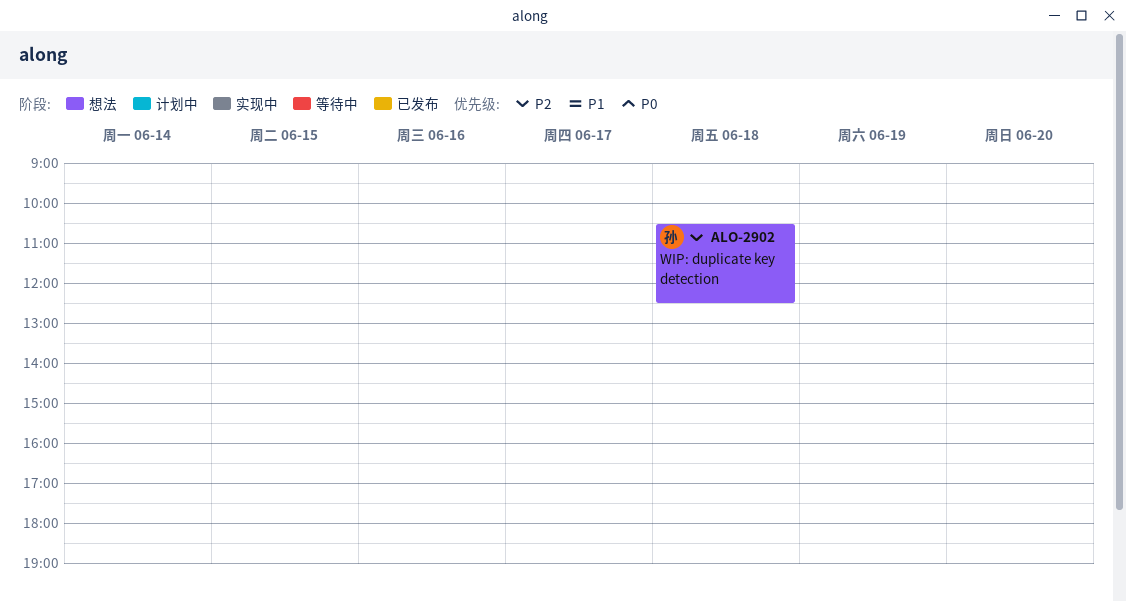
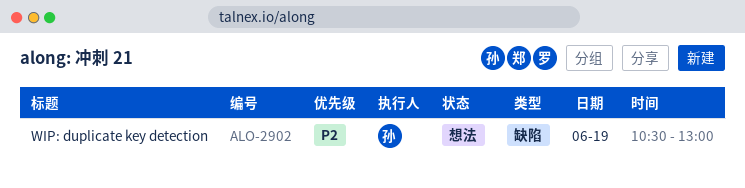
ALO-2902, day: Jun 18 -> Jun 19
ALO-2902, ends: 12:30 -> 13:00

